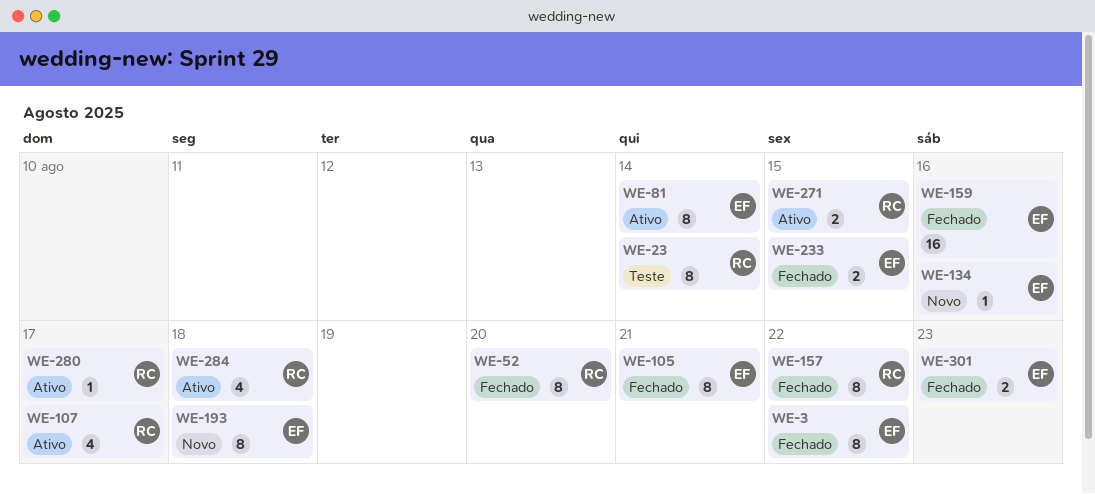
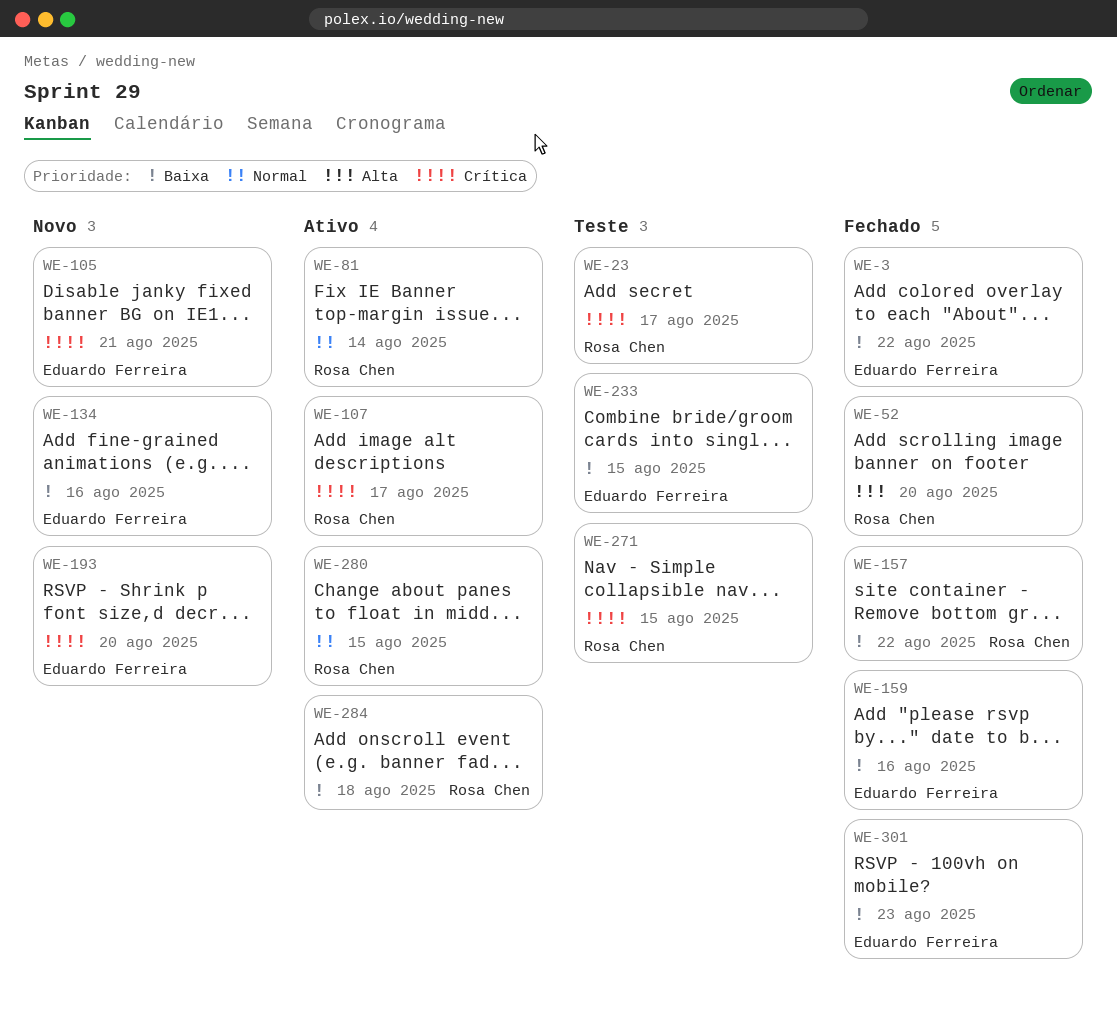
WE-23, due: Aug 14 -> Aug 17
WE-81, owner: Eduardo Ferreira -> Rosa Chen
WE-105, status: Fechado -> Novo
WE-193, due: Aug 18 -> Aug 20
WE-233, status: Fechado -> Teste
WE-271, status: Ativo -> Teste
WE-280, due: Aug 17 -> Aug 15

